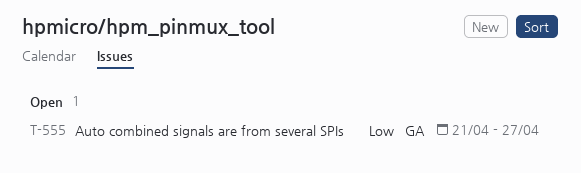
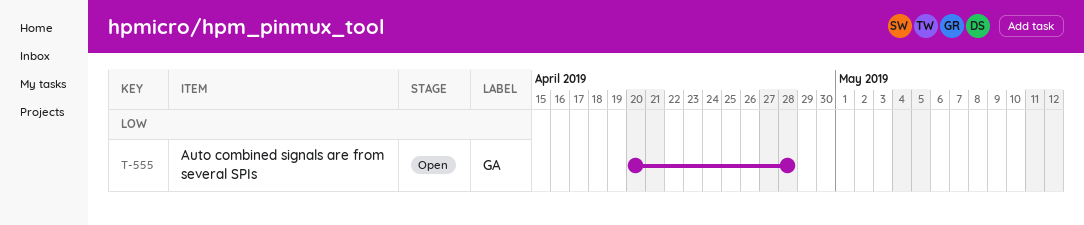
T-555, start: Apr 21 -> Apr 20
T-555, due: Apr 27 -> Apr 28

